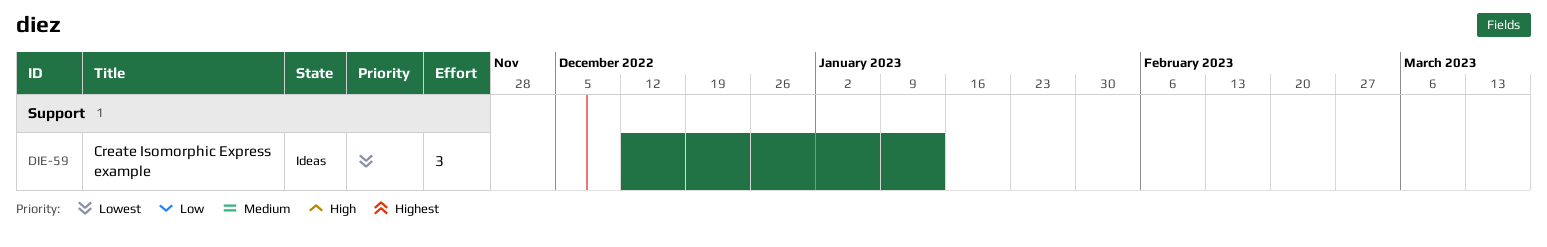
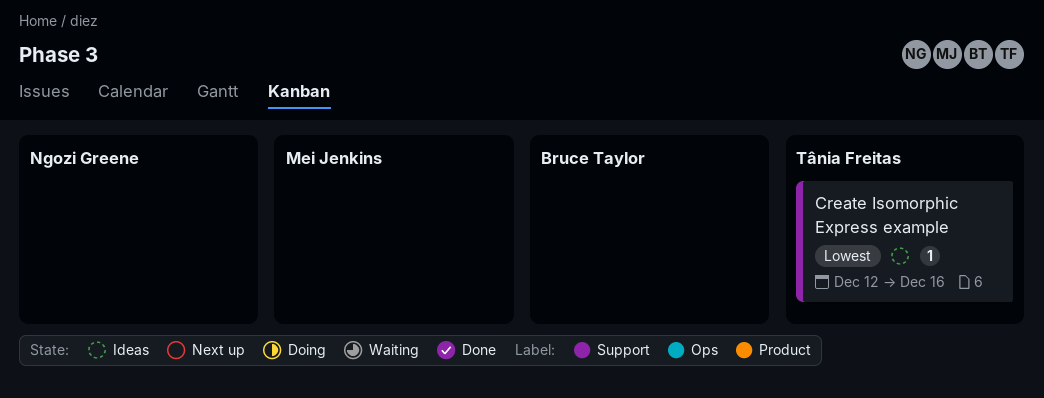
Create Isomorphic Express example, estimate: 3 -> 1
Create Isomorphic Express example, due: Jan 13 -> Dec 16

